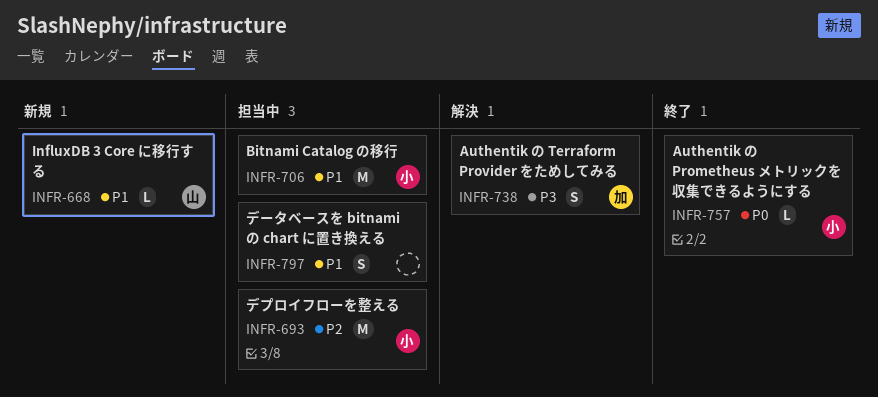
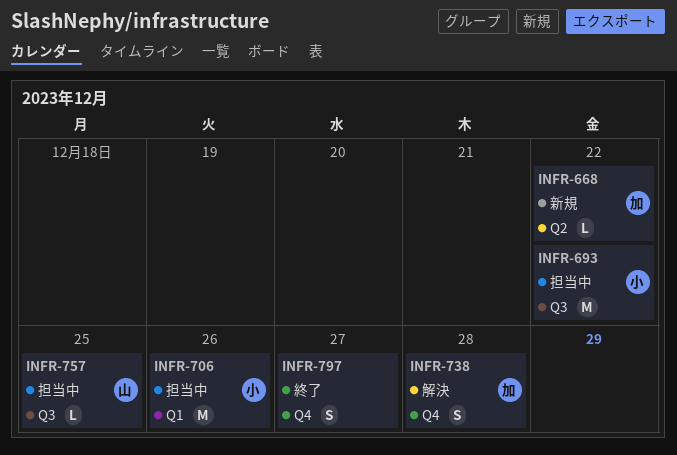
INFR-668, owner: 山 -> 加
INFR-757, status: 終了 -> 担当中
INFR-757, owner: 小 -> 山
INFR-797, status: 担当中 -> 終了

